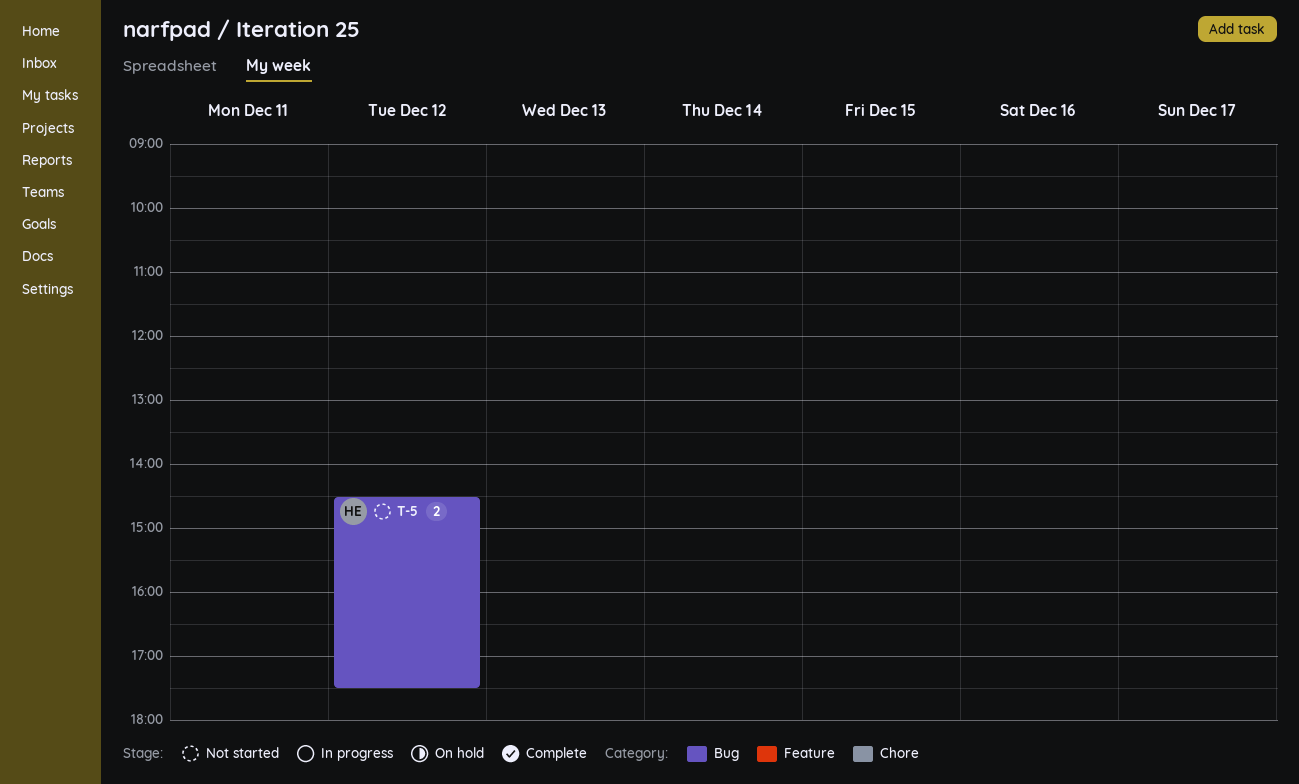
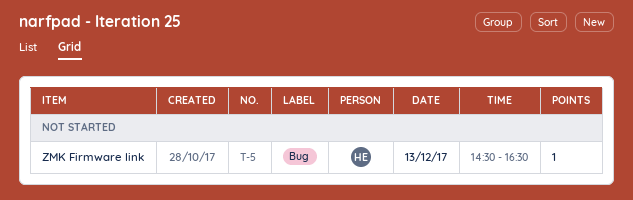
T-5, estimate: 2 -> 1
T-5, day: Dec 12 -> Dec 13
T-5, ends: 17:30 -> 16:30

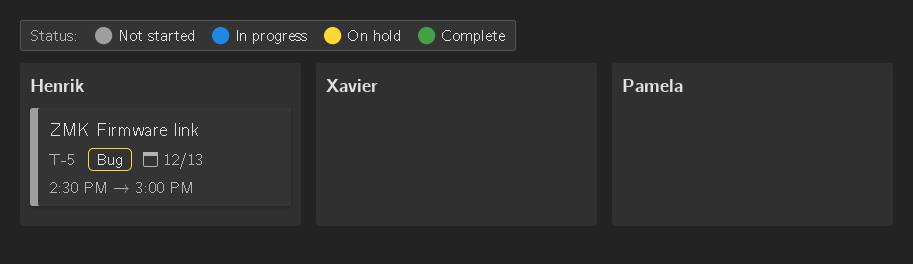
T-5, ends: 16:30 -> 15:00

